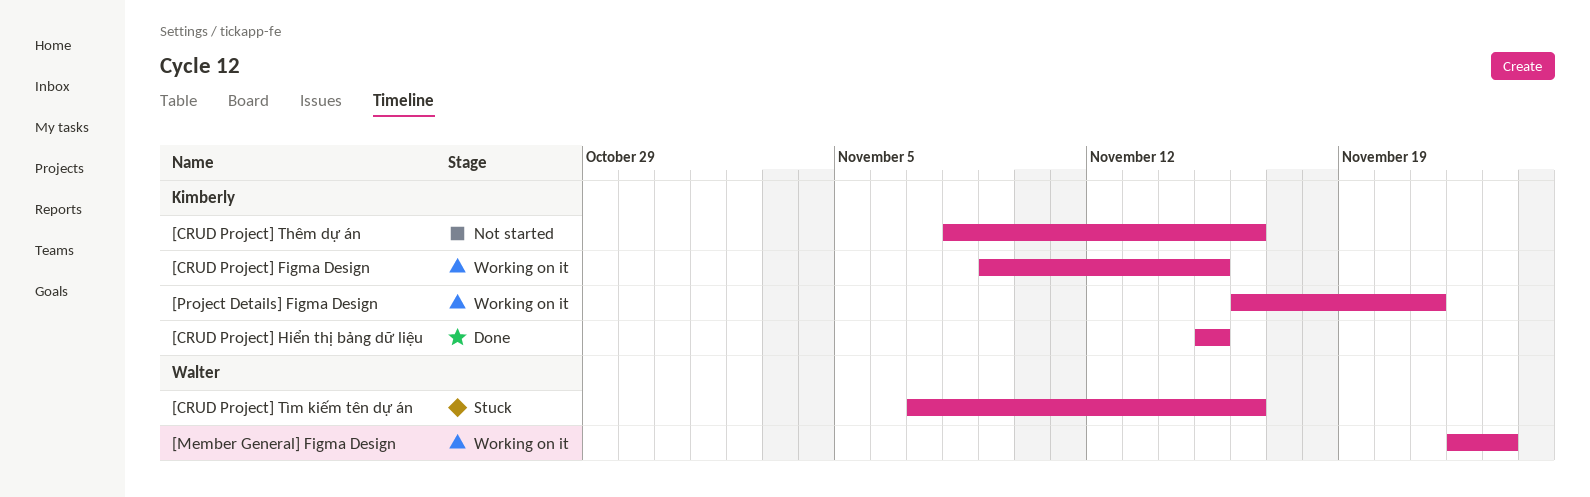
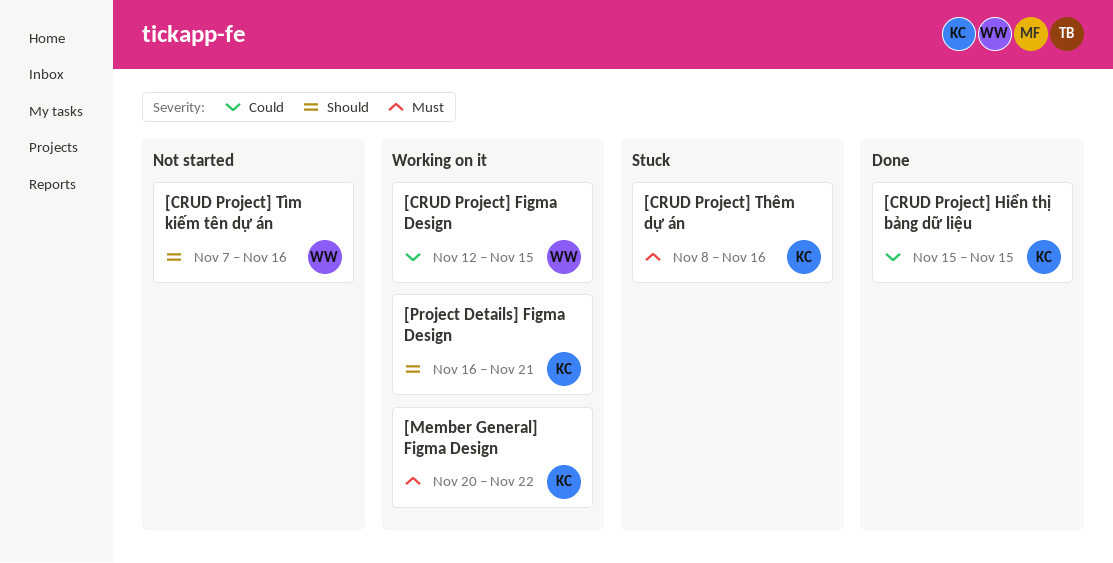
[CRUD Project] Figma Design, owner: Kimberly -> Walter
[CRUD Project] Figma Design, start: Nov 9 -> Nov 12
[CRUD Project] Thêm dự án, status: Not started -> Stuck
[CRUD Project] Tìm kiếm tên dự án, status: Stuck -> Not started
[Member General] Figma Design, owner: Walter -> Kimberly
[Member General] Figma Design, start: Nov 22 -> Nov 20
[Member General] Figma Design, due: Nov 23 -> Nov 22

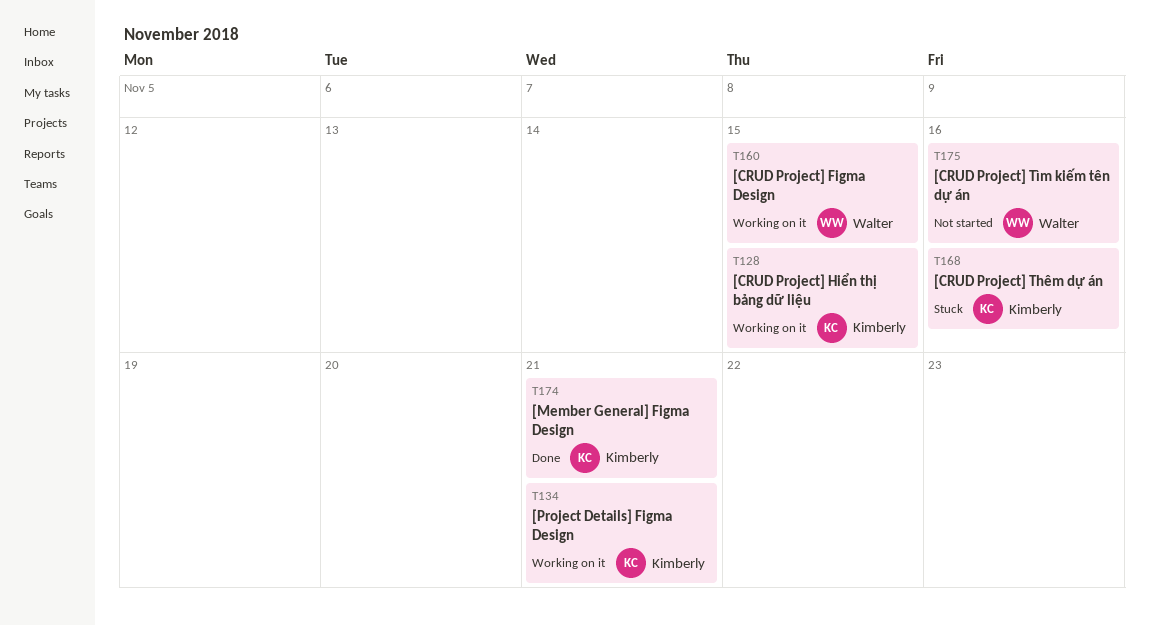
[CRUD Project] Hiển thị bảng dữ liệu, status: Done -> Working on it
[Member General] Figma Design, status: Working on it -> Done
[Member General] Figma Design, due: Nov 22 -> Nov 21

